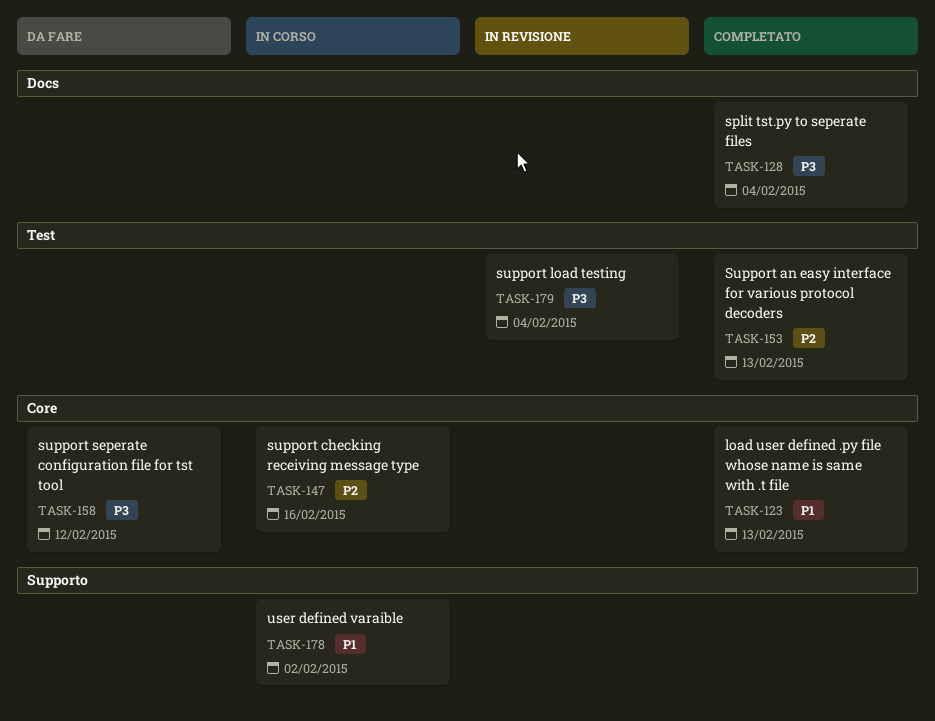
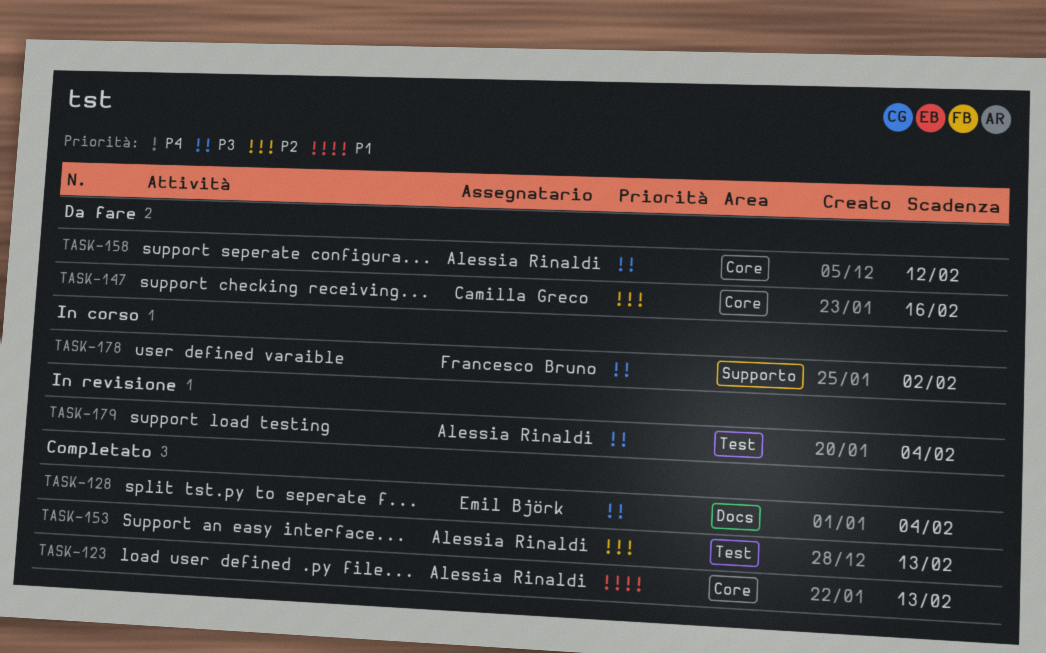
TASK-147, status: In corso -> Da fare
TASK-178, priority: P1 -> P3

